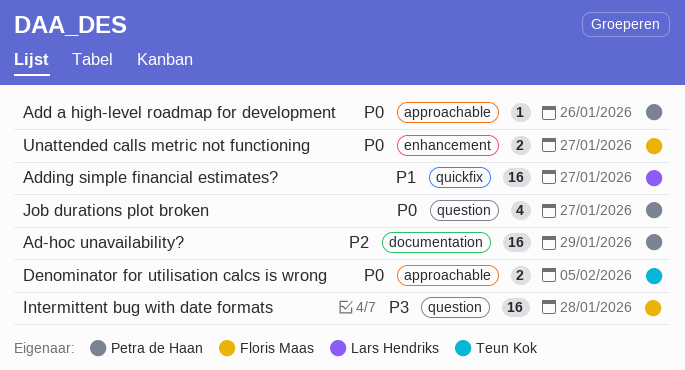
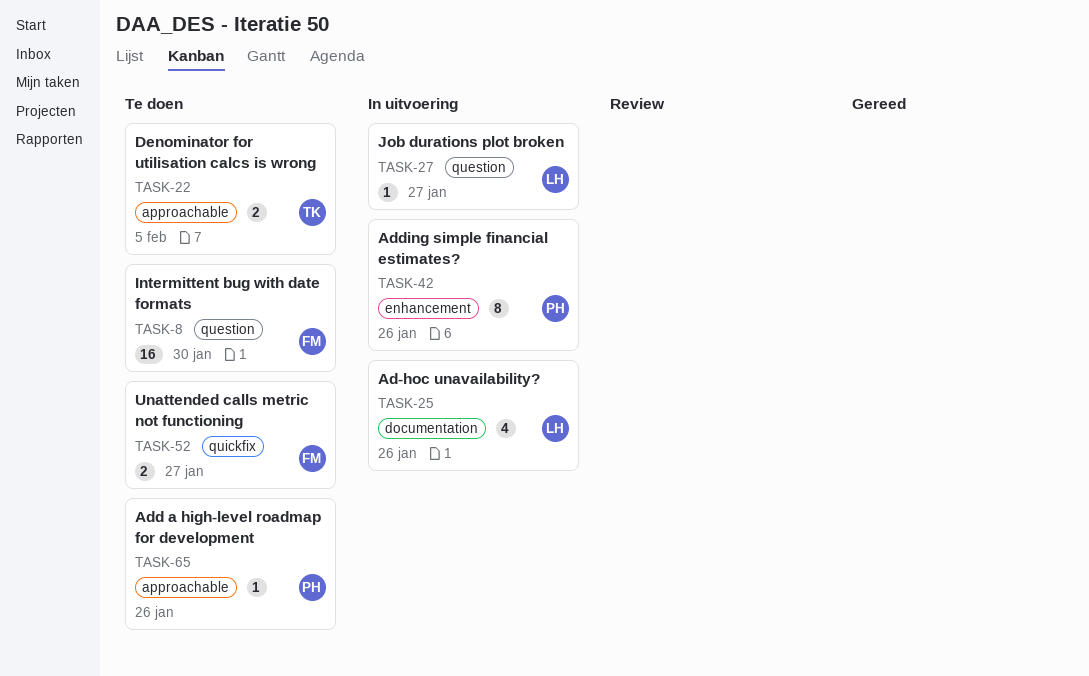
Ad-hoc unavailability?, owner: Petra de Haan -> Lars Hendriks
Ad-hoc unavailability?, estimate: 16 -> 4
Ad-hoc unavailability?, due: Jan 29 -> Jan 26
Adding simple financial estimates?, owner: Lars Hendriks -> Petra de Haan
Adding simple financial estimates?, label: quickfix -> enhancement
Adding simple financial estimates?, estimate: 16 -> 8
Adding simple financial estimates?, due: Jan 27 -> Jan 26
Intermittent bug with date formats, due: Jan 28 -> Jan 30
Job durations plot broken, owner: Petra de Haan -> Lars Hendriks
Job durations plot broken, estimate: 4 -> 1
Unattended calls metric not functioning, label: enhancement -> quickfix

